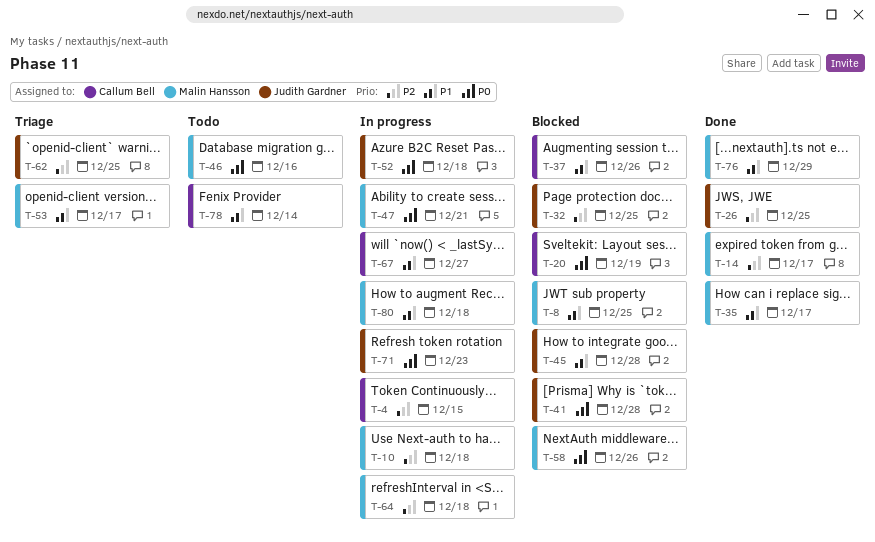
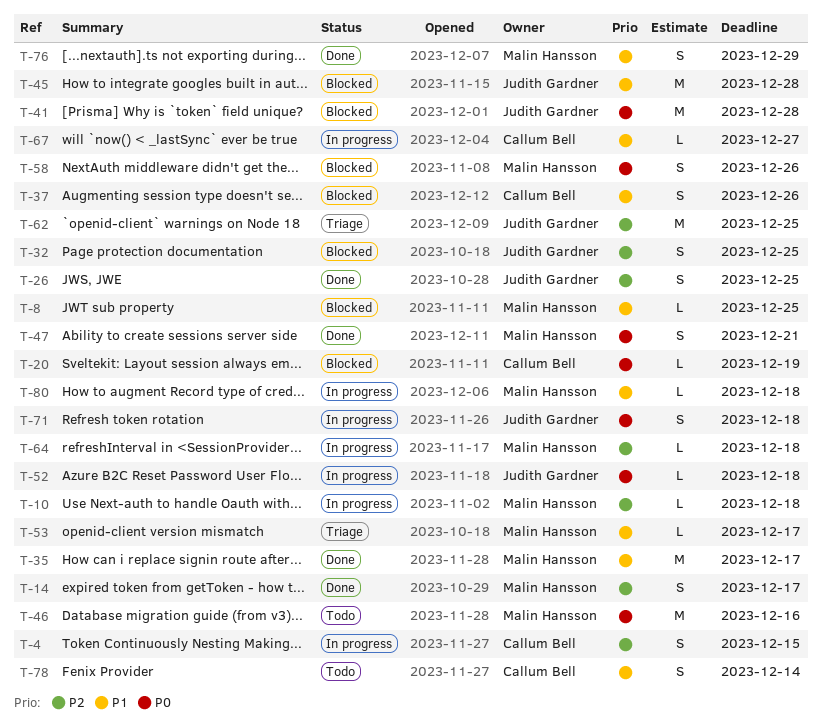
T-47, status: In progress -> Done
T-71, due: Dec 23 -> Dec 18

